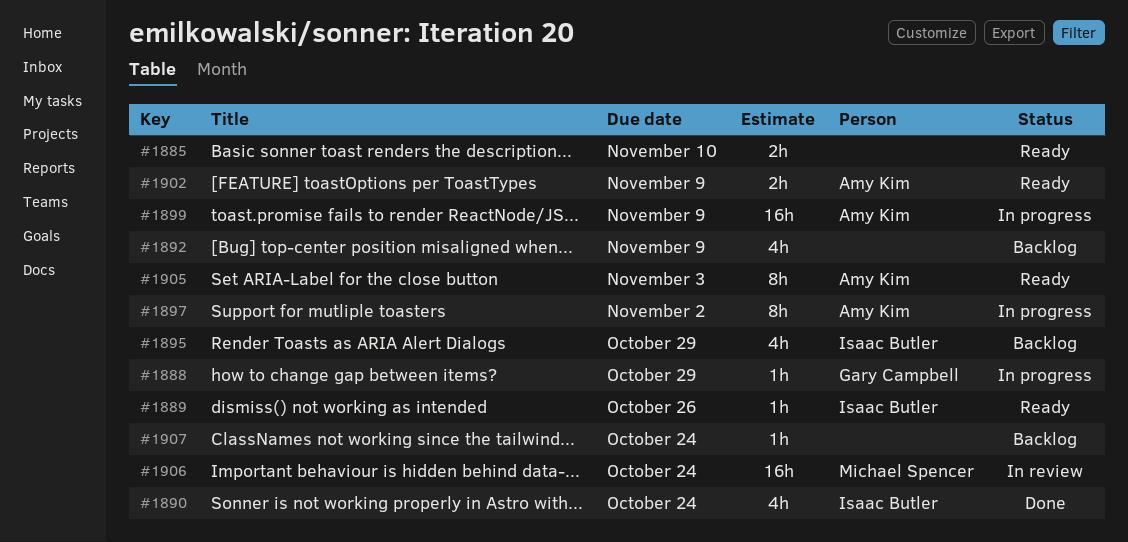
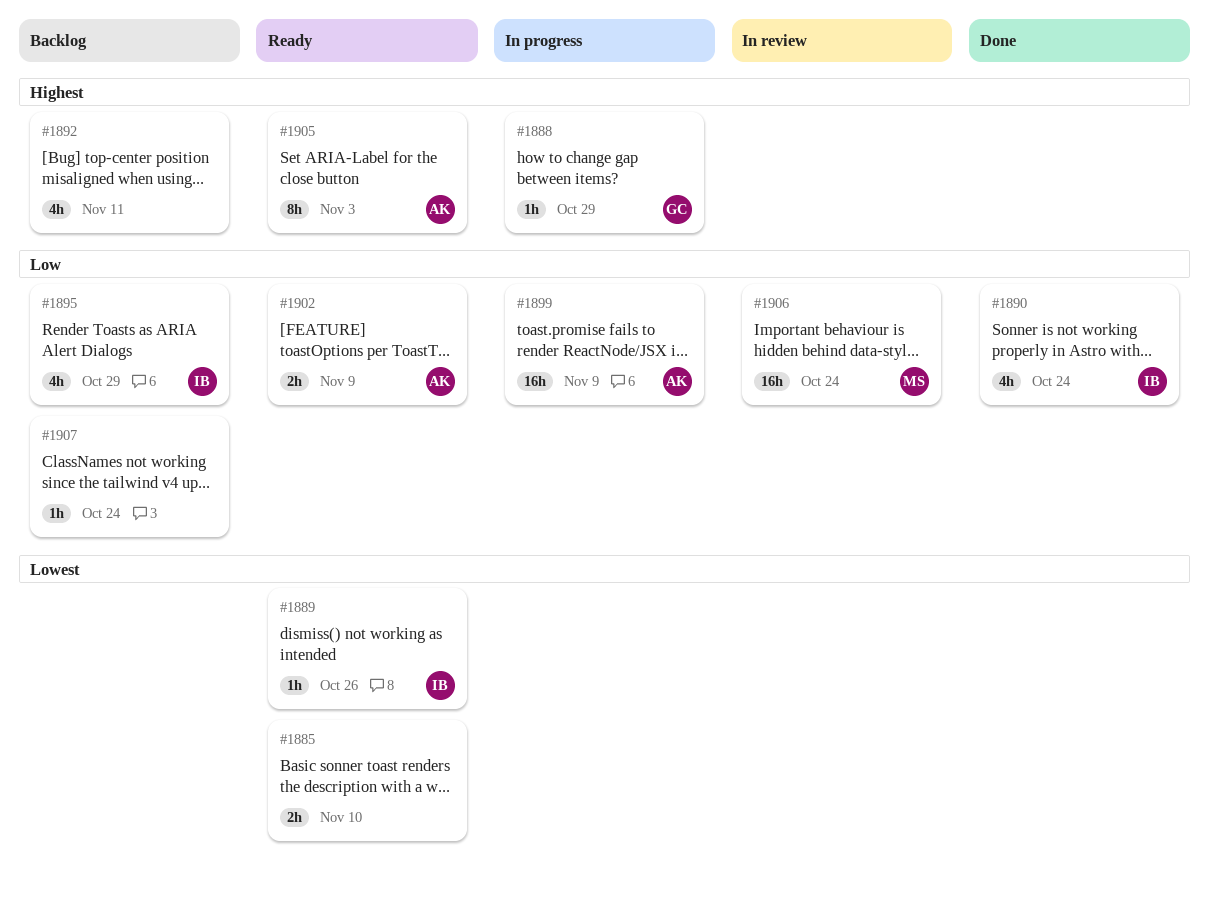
#1892, due: Nov 9 -> Nov 11
#1897: present -> none

